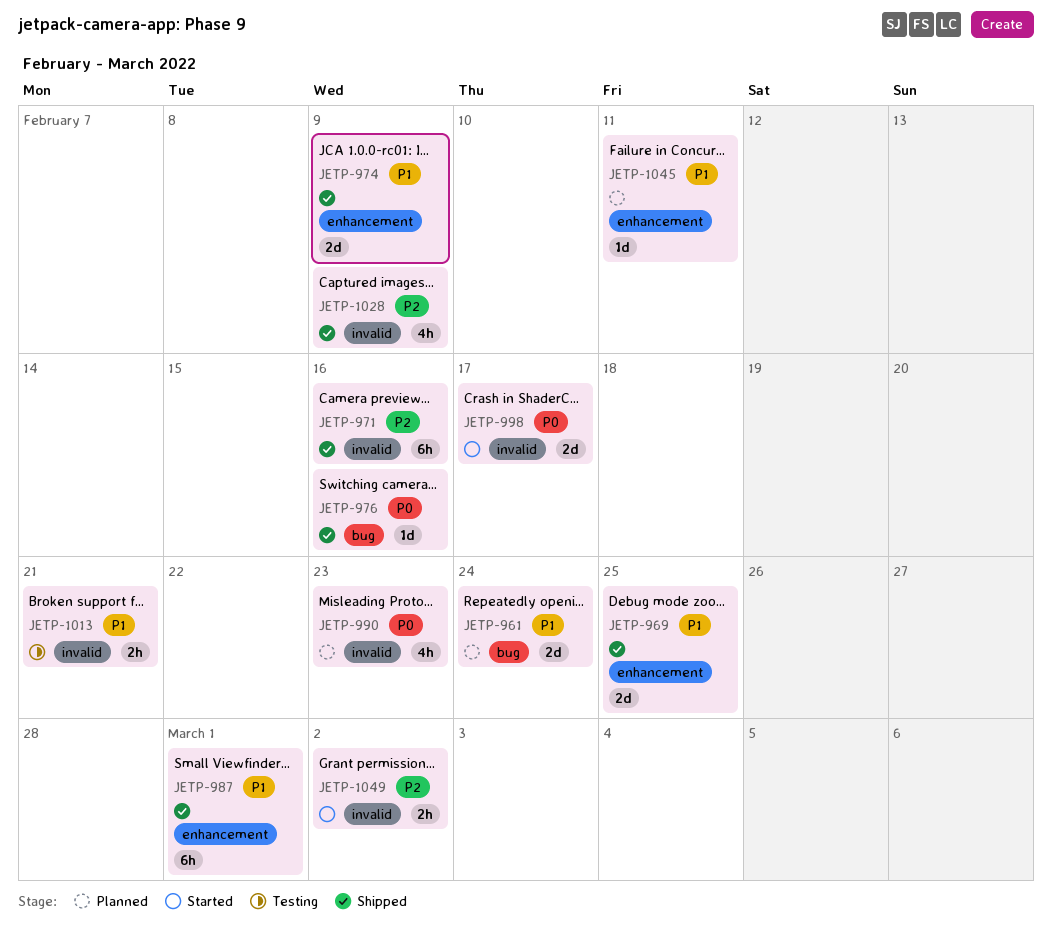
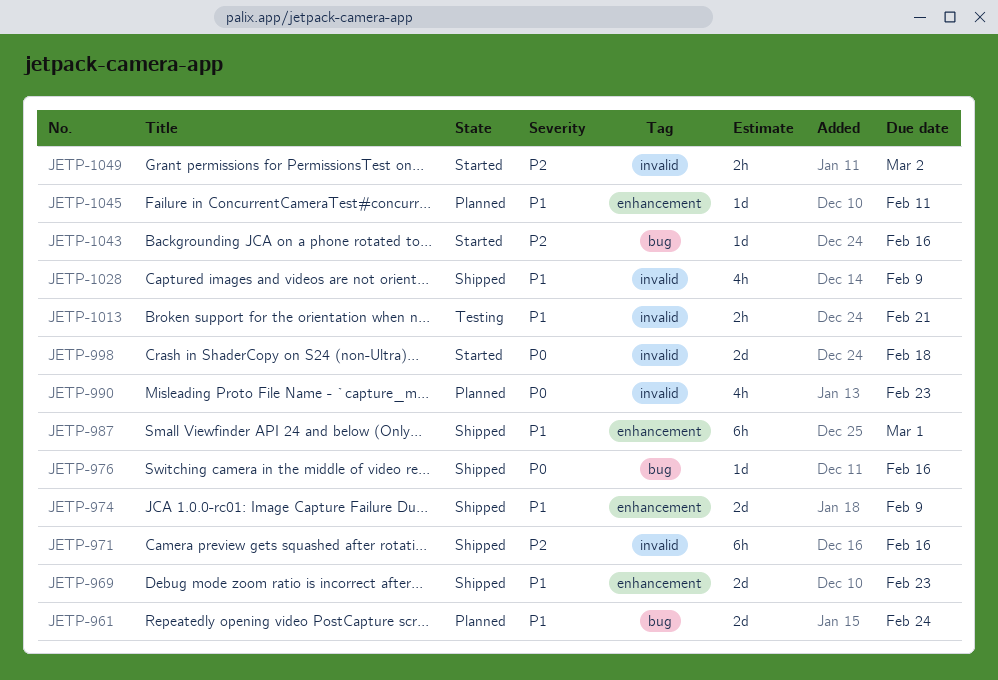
JETP-969, due: Feb 25 -> Feb 23
JETP-998, due: Feb 17 -> Feb 18
JETP-1028, priority: P2 -> P1
JETP-1043: none -> present

